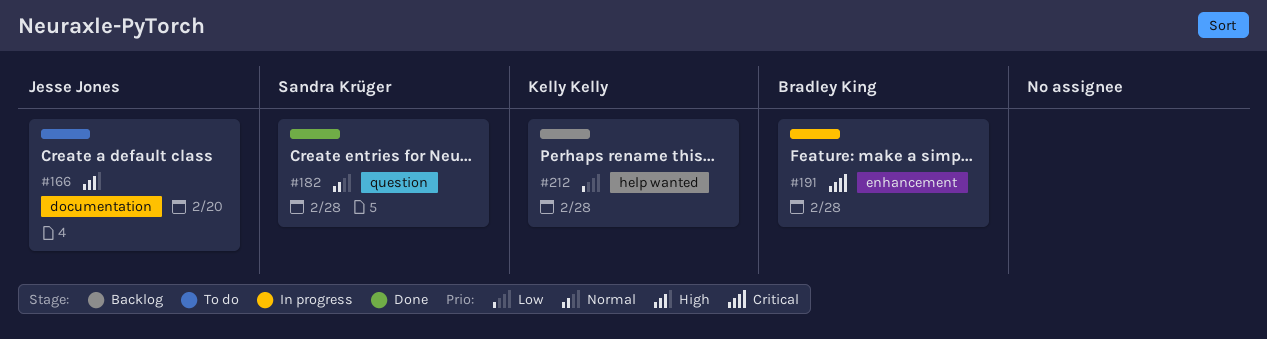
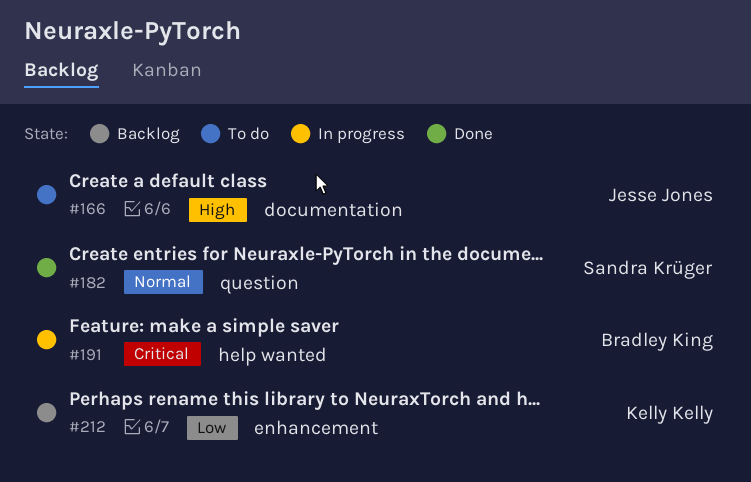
#191, label: enhancement -> help wanted
#212, label: help wanted -> enhancement

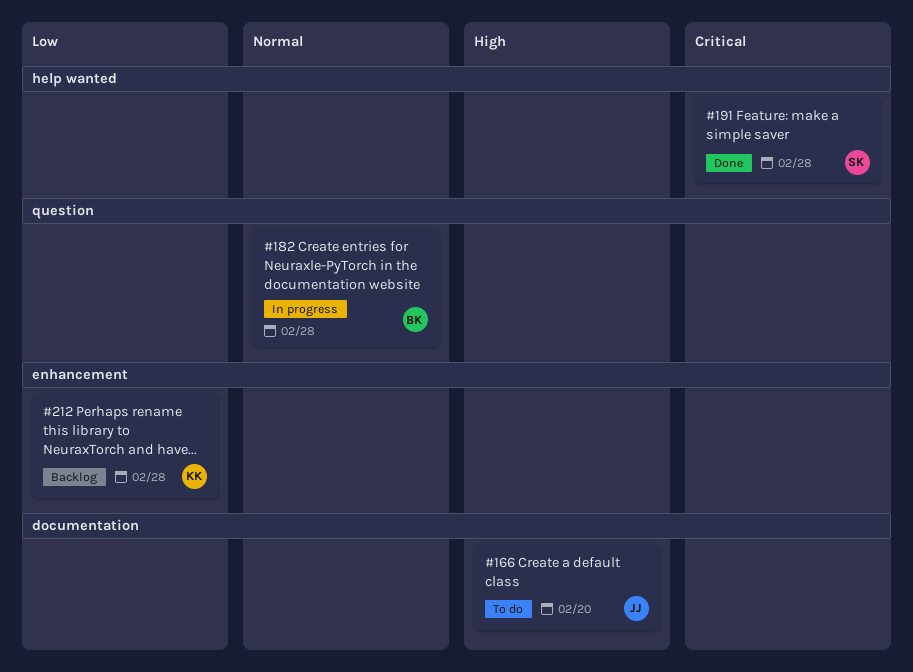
#182, status: Done -> In progress
#182, owner: Sandra Krüger -> Bradley King
#191, status: In progress -> Done
#191, owner: Bradley King -> Sandra Krüger

